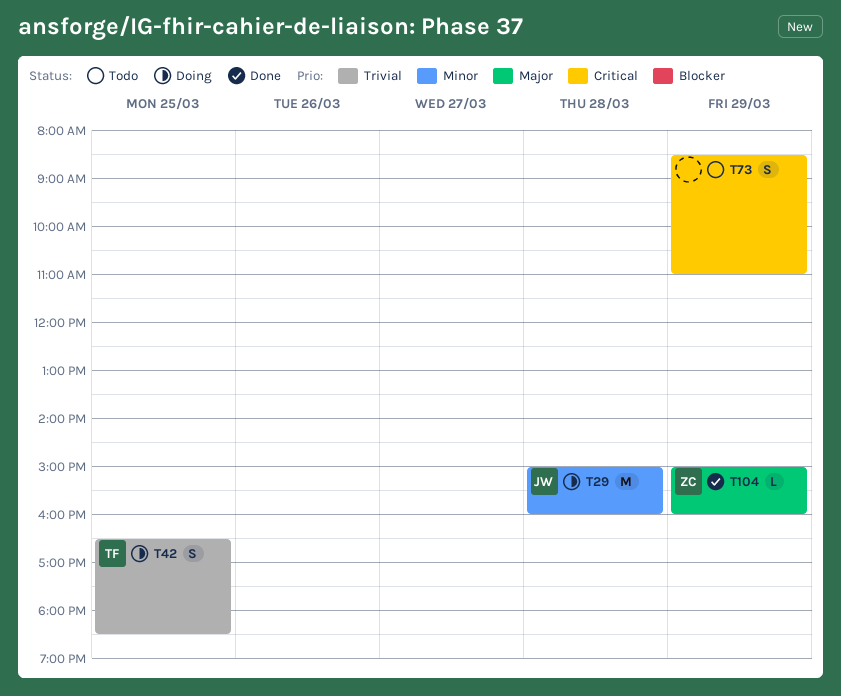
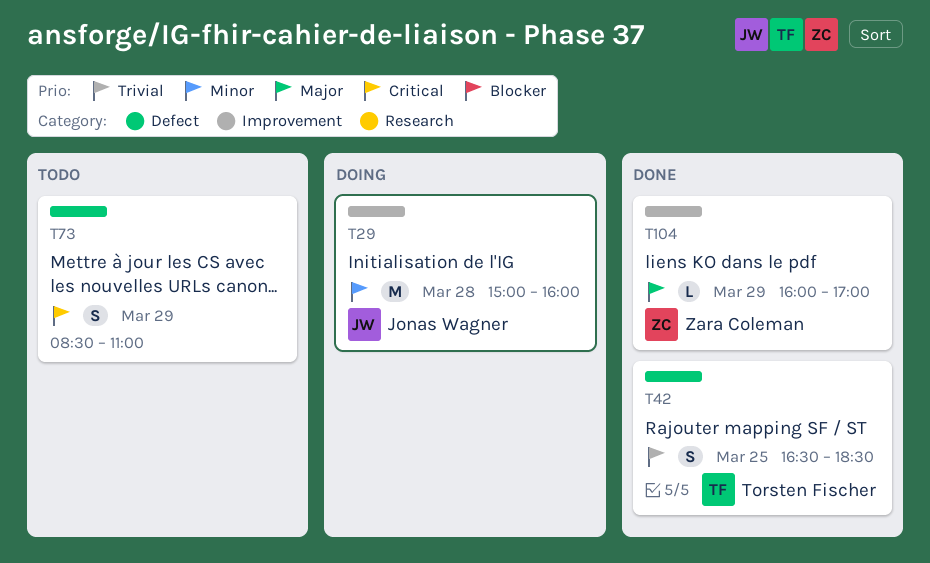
T42, status: Doing -> Done
T104, begins: 15:00 -> 16:00
T104, ends: 16:00 -> 17:00

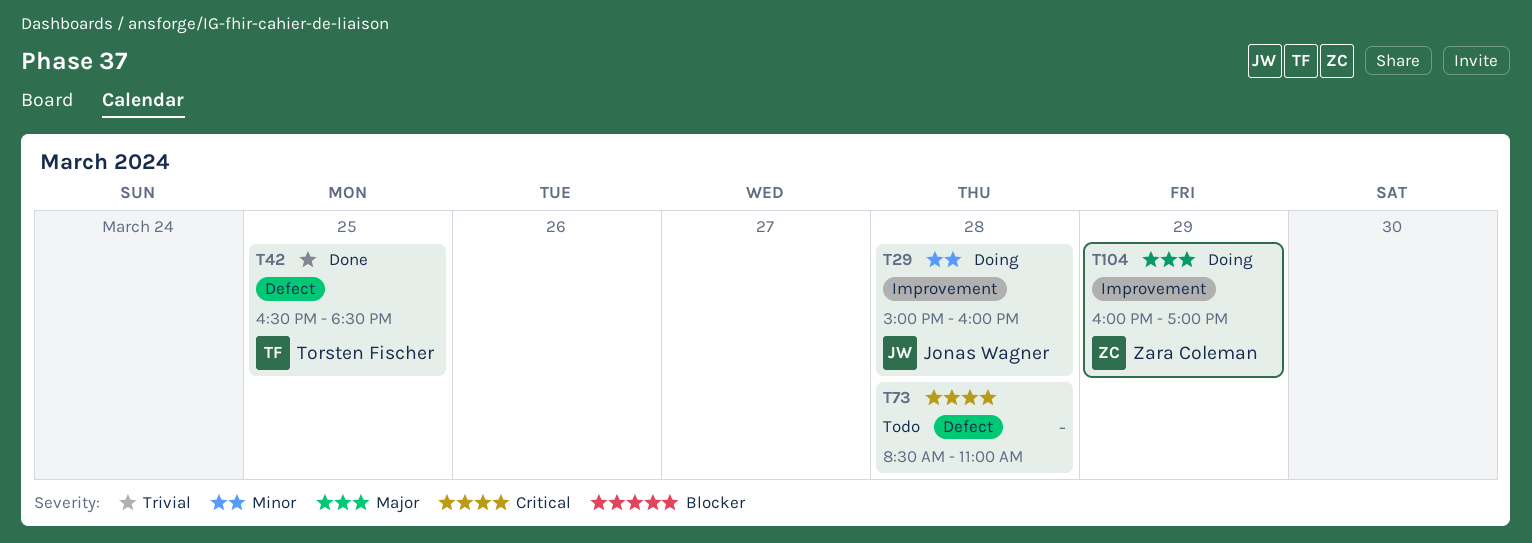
T73, day: Mar 29 -> Mar 28
T104, status: Done -> Doing

